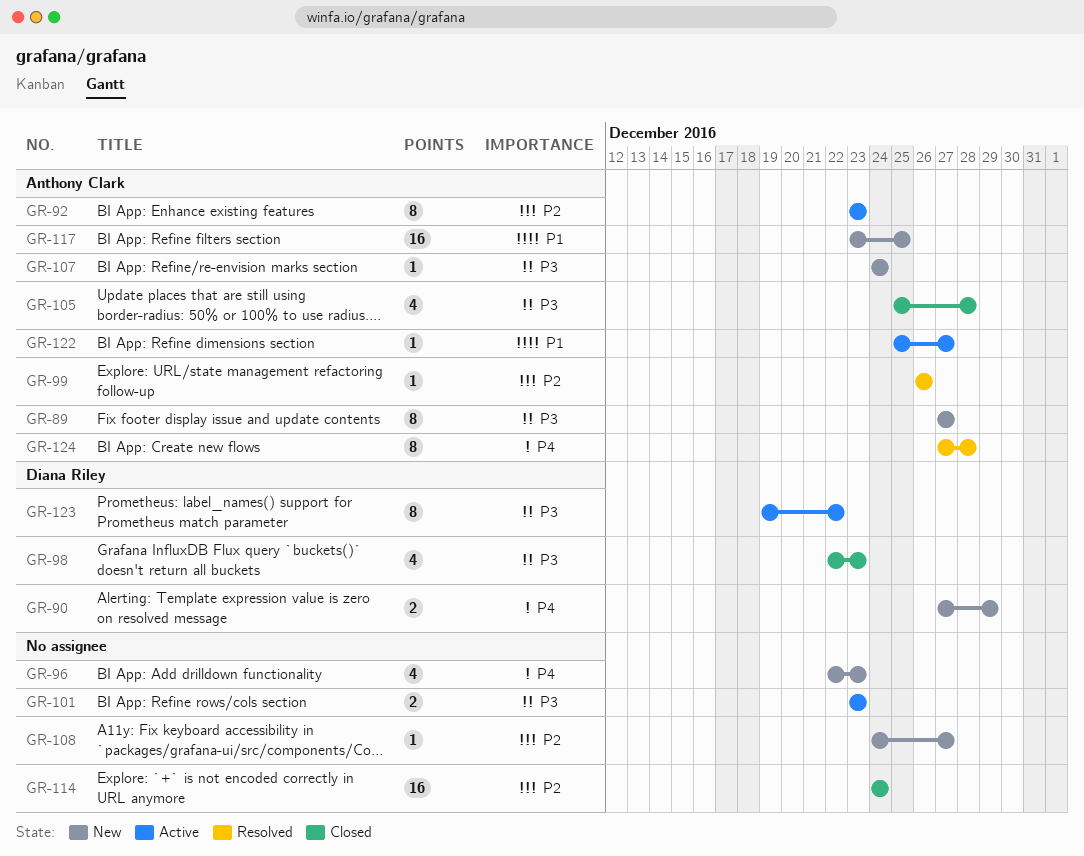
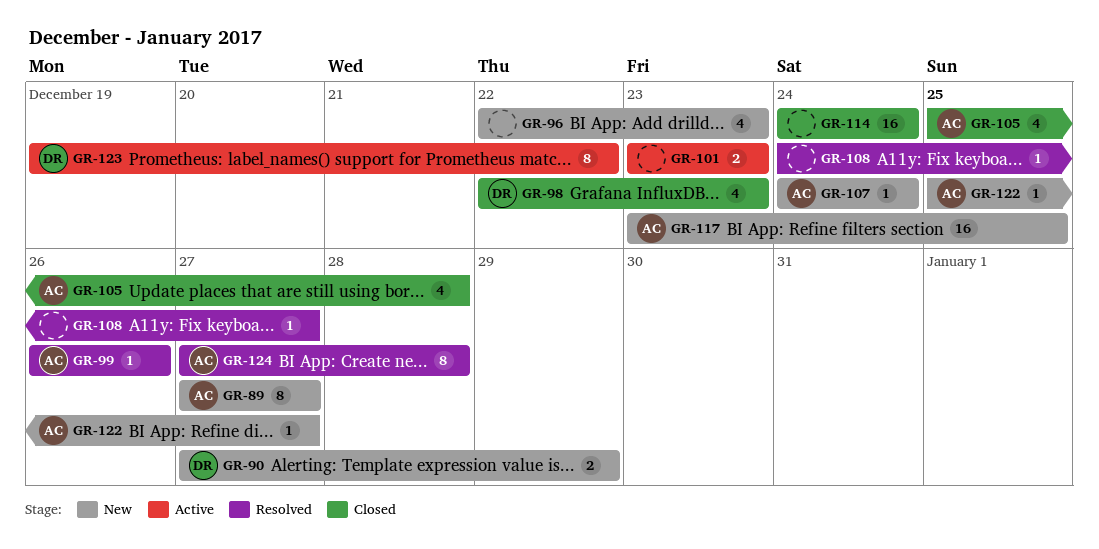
GR-92: present -> none
GR-108, status: New -> Resolved
GR-122, status: Active -> New

